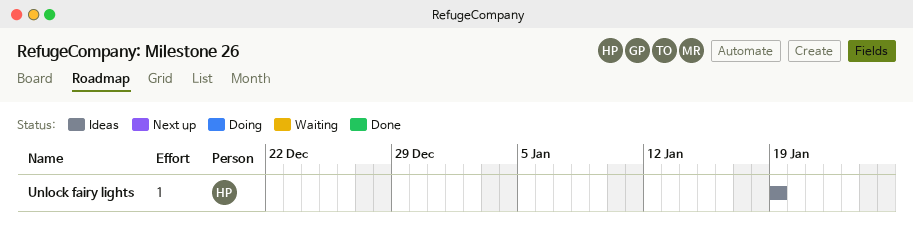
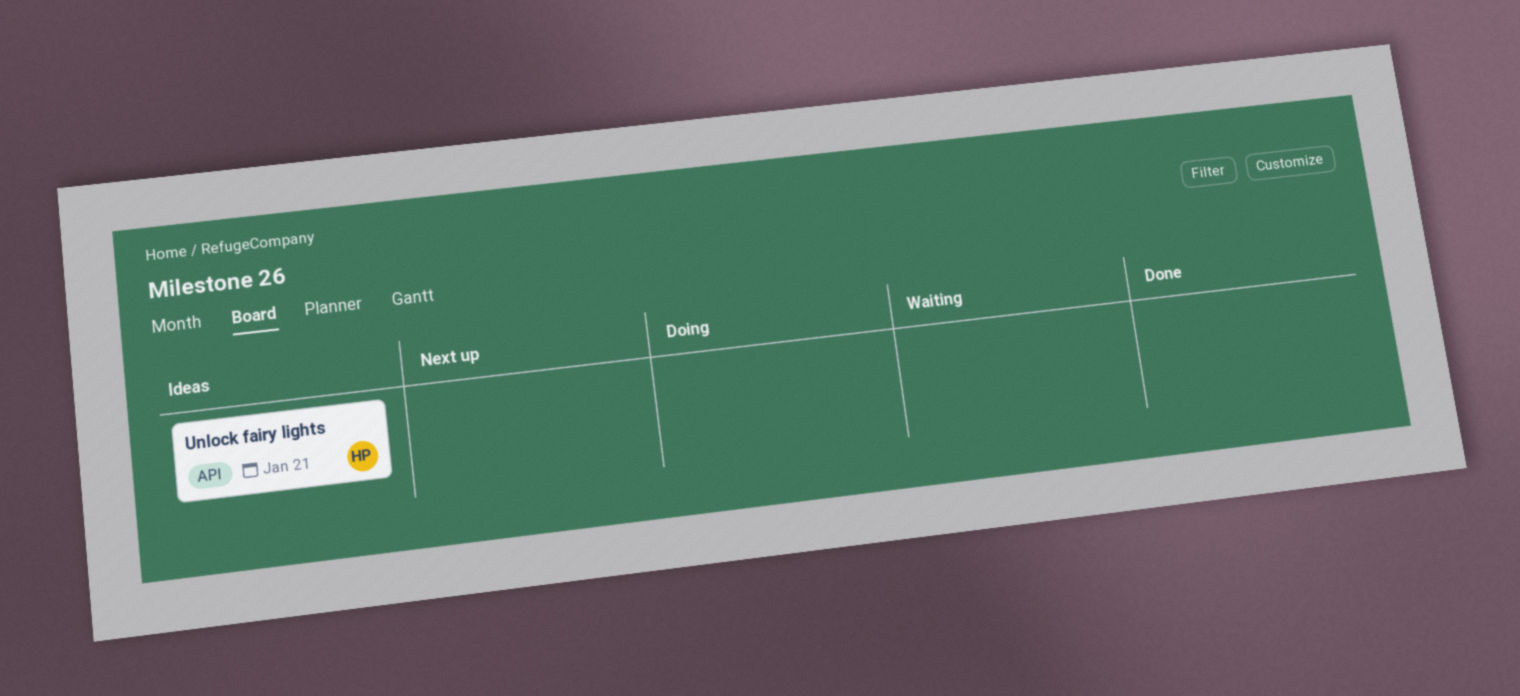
Unlock fairy lights, due: Jan 19 -> Jan 21

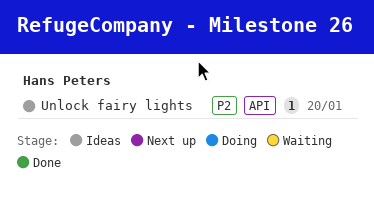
Unlock fairy lights, due: Jan 21 -> Jan 20

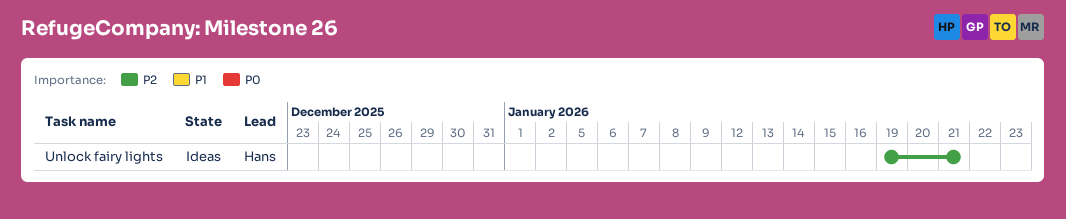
Unlock fairy lights, due: Jan 20 -> Jan 21

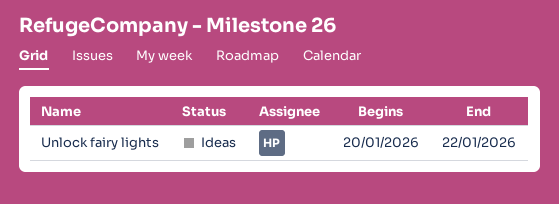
Unlock fairy lights, start: Jan 19 -> Jan 20
Unlock fairy lights, due: Jan 21 -> Jan 22

